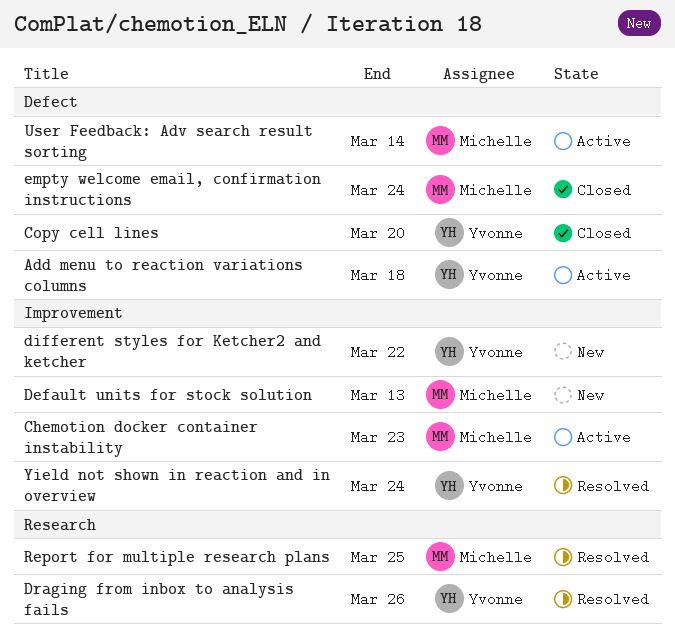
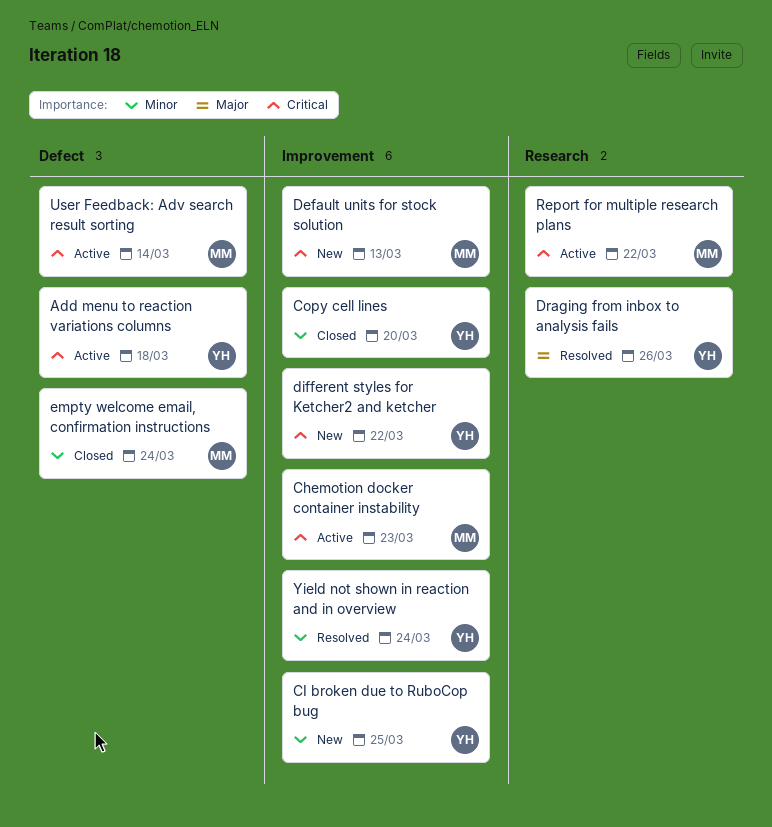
CI broken due to RuboCop bug: none -> present
Copy cell lines, label: Defect -> Improvement
Report for multiple research plans, status: Resolved -> Active
Report for multiple research plans, due: Mar 25 -> Mar 22

